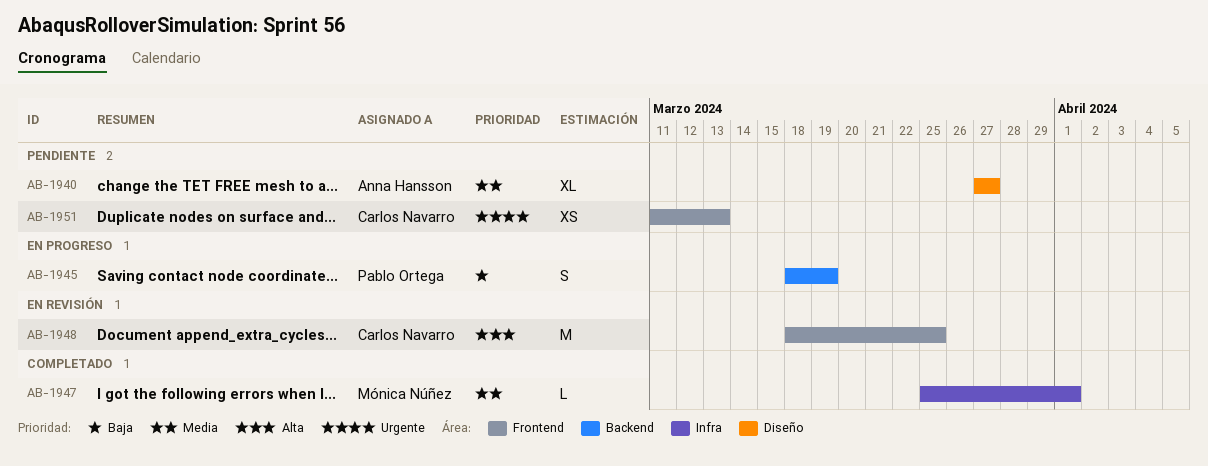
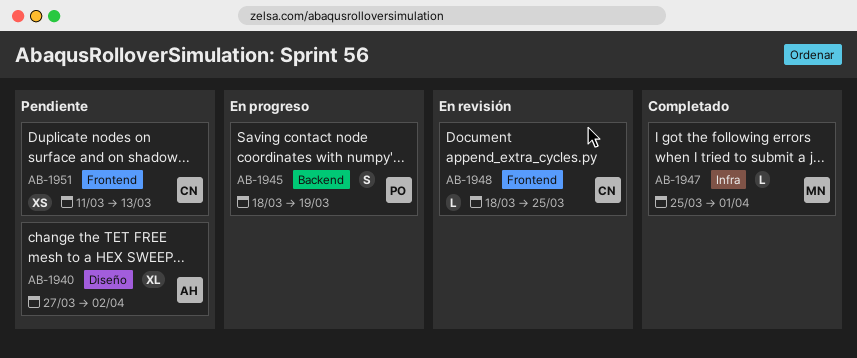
AB-1940, due: Mar 27 -> Apr 2
AB-1948, estimate: M -> L

